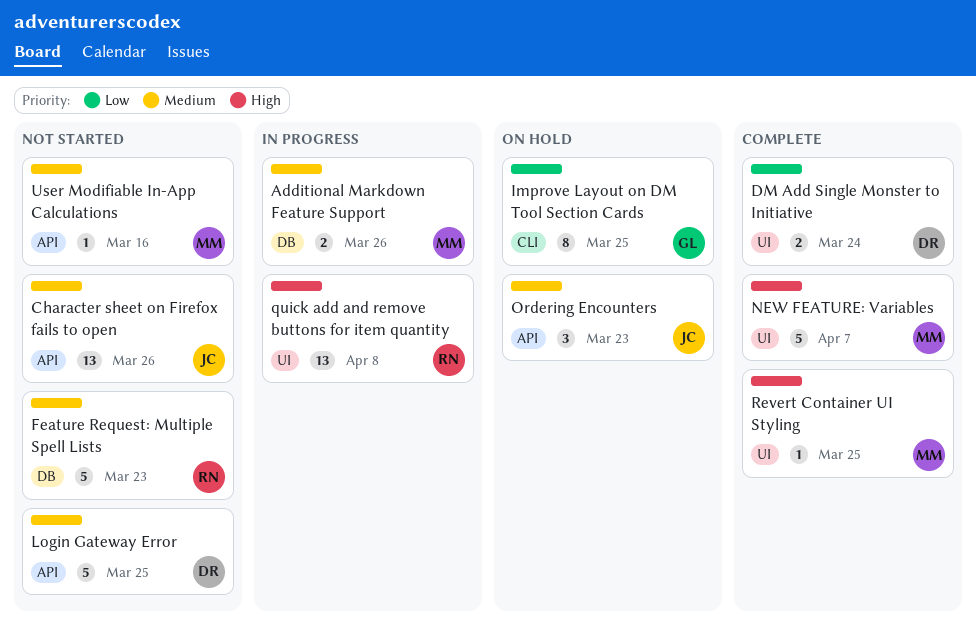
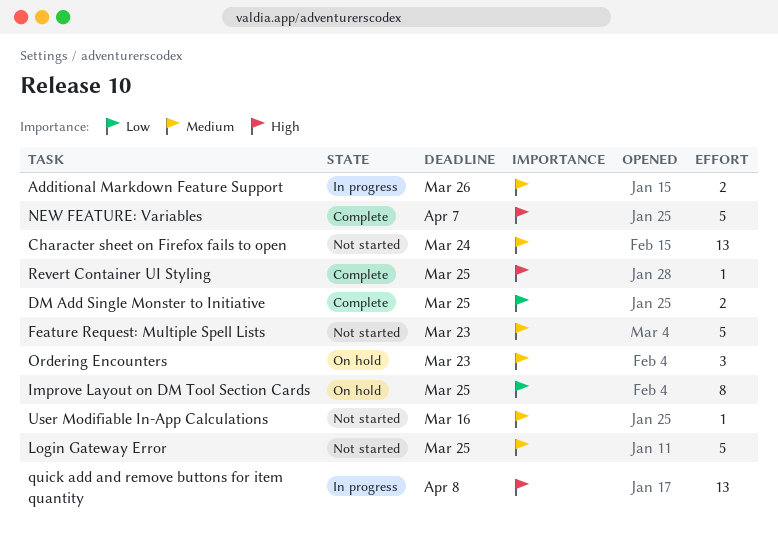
Character sheet on Firefox fails to open, due: Mar 26 -> Mar 24
DM Add Single Monster to Initiative, due: Mar 24 -> Mar 25

